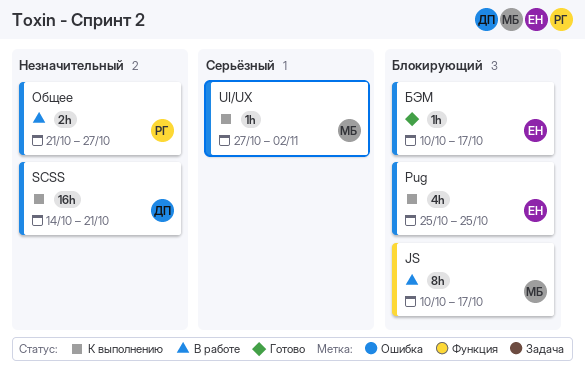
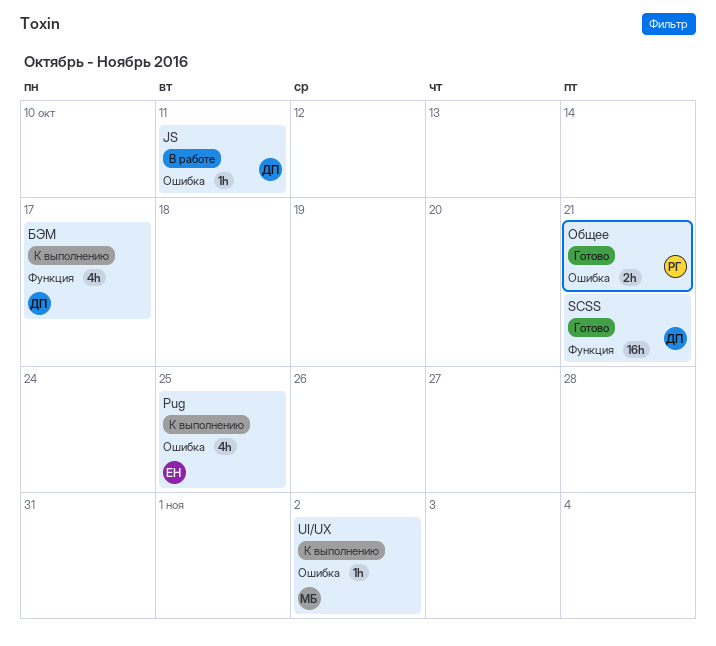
JS, owner: МБ -> ДП
JS, label: Функция -> Ошибка
JS, estimate: 8h -> 1h
JS, due: Oct 17 -> Oct 11
SCSS, status: К выполнению -> Готово
SCSS, label: Ошибка -> Функция
БЭМ, status: Готово -> К выполнению
БЭМ, owner: ЕН -> ДП
БЭМ, label: Ошибка -> Функция
БЭМ, estimate: 1h -> 4h
Общее, status: В работе -> Готово
Общее, due: Oct 27 -> Oct 21

